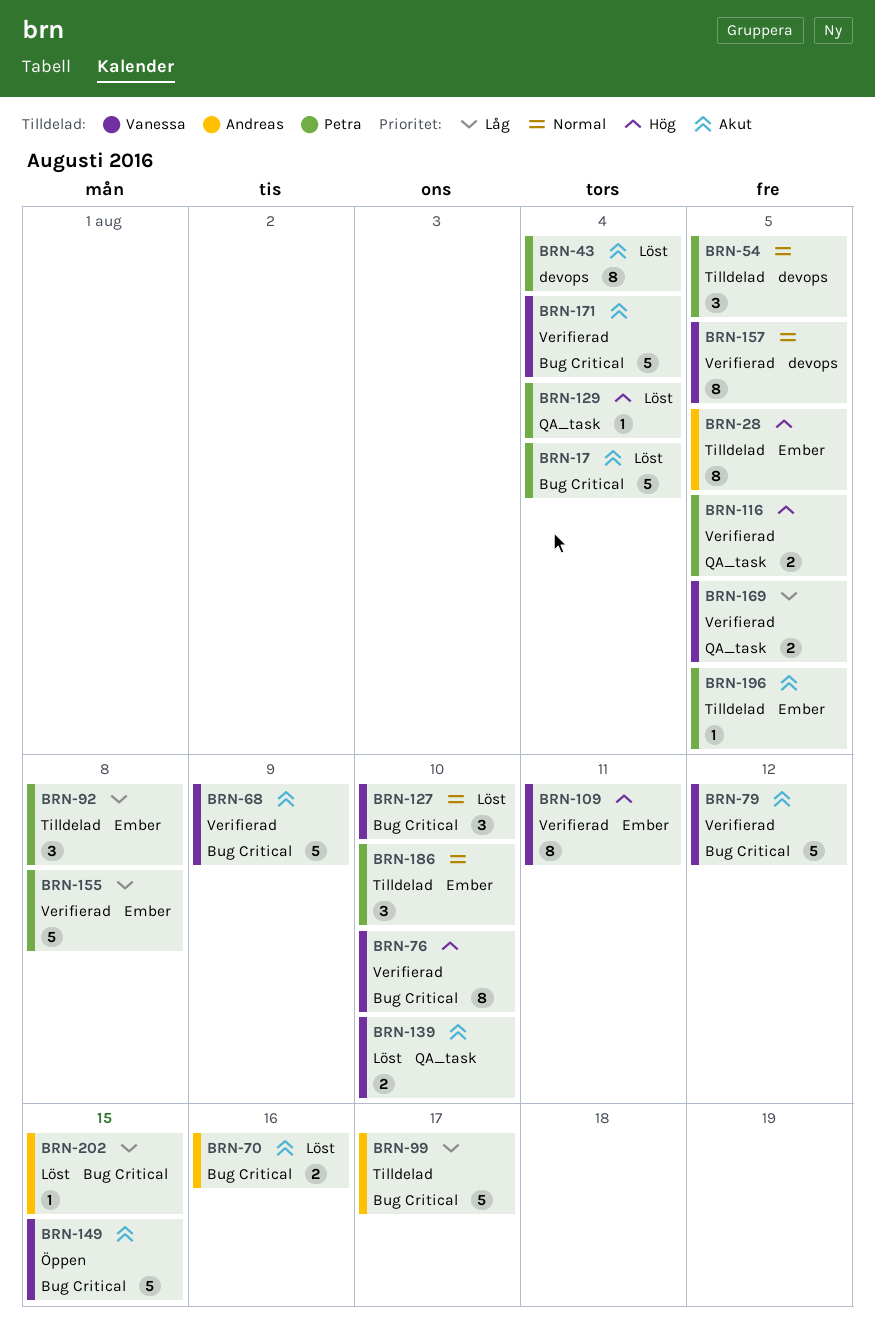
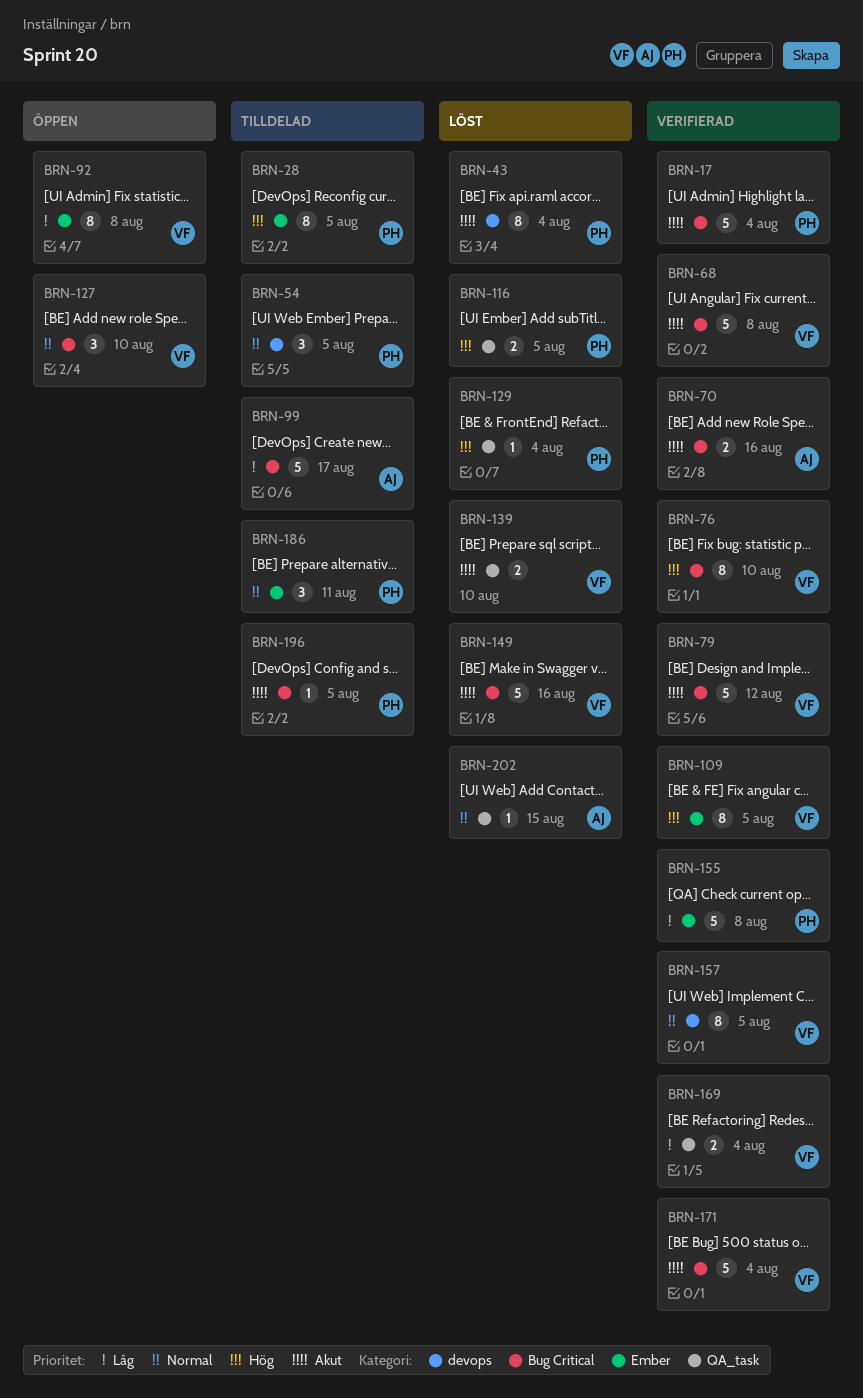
BRN-17, status: Löst -> Verifierad
BRN-28, owner: Andreas -> Petra
BRN-68, due: Aug 9 -> Aug 8
BRN-70, status: Löst -> Verifierad
BRN-92, status: Tilldelad -> Öppen
BRN-92, owner: Petra -> Vanessa
BRN-92, estimate: 3 -> 8
BRN-109, due: Aug 11 -> Aug 5
BRN-116, status: Verifierad -> Löst
BRN-127, status: Löst -> Öppen
BRN-149, status: Öppen -> Löst
BRN-149, due: Aug 15 -> Aug 16
BRN-169, due: Aug 5 -> Aug 4
BRN-186, due: Aug 10 -> Aug 11
BRN-196, label: Ember -> Bug Critical
BRN-202, priority: Låg -> Normal
BRN-202, label: Bug Critical -> QA_task

